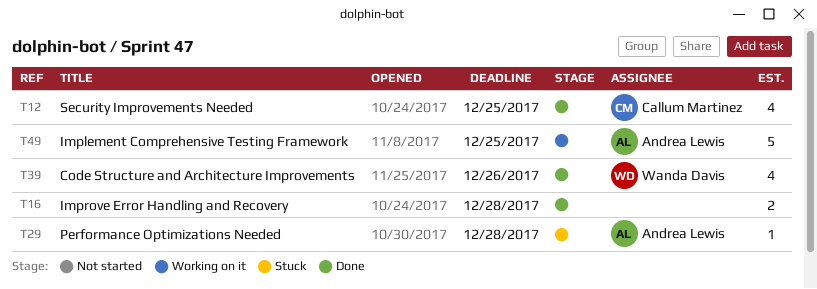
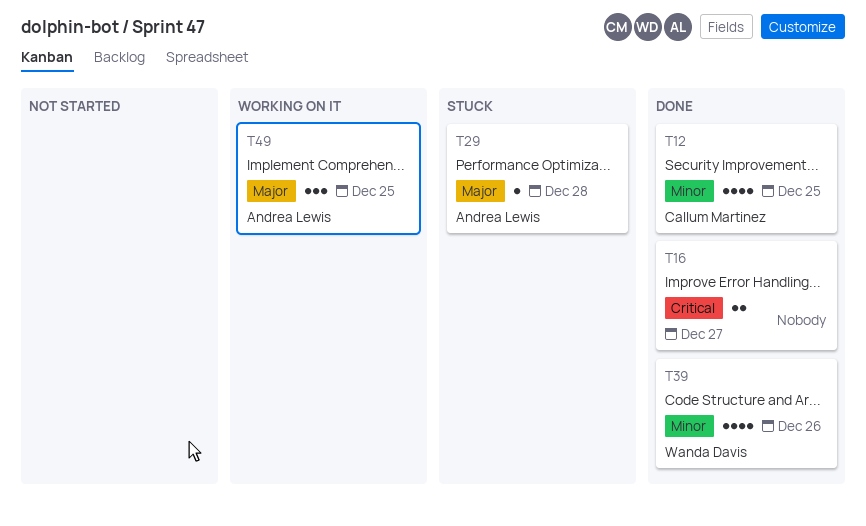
T16, due: Dec 28 -> Dec 27
T49, estimate: 5 -> 3

